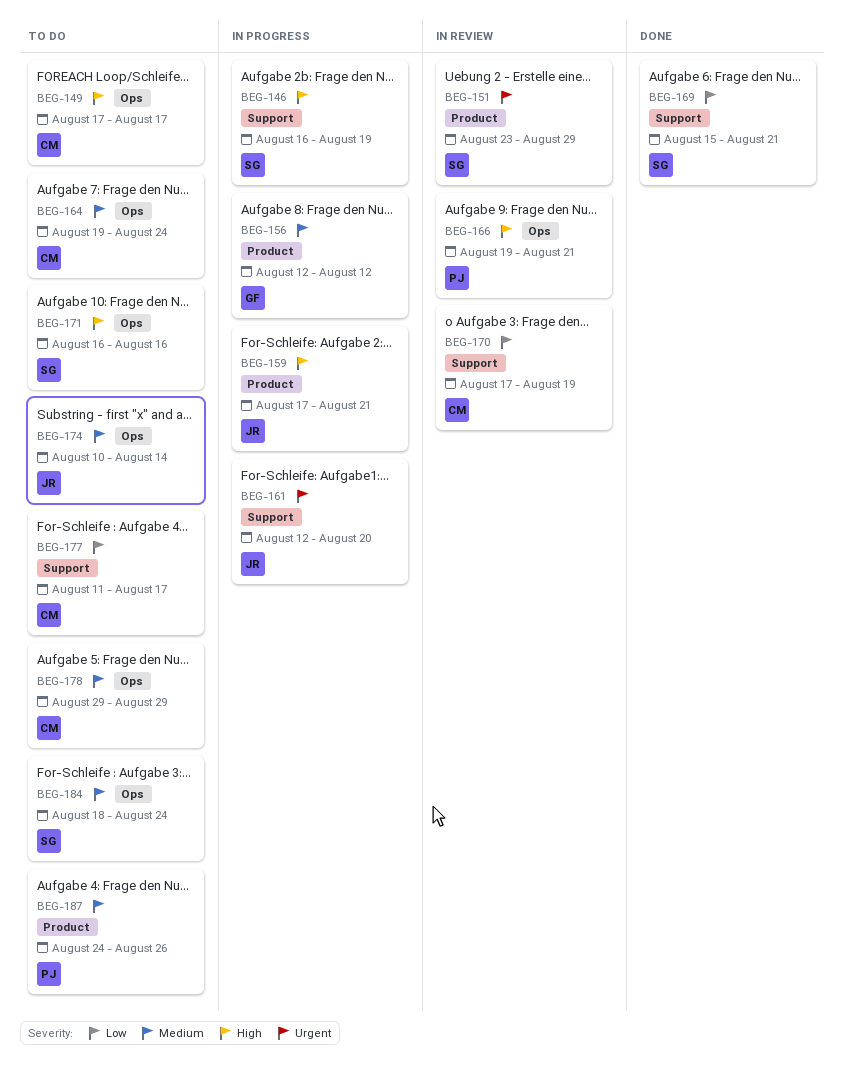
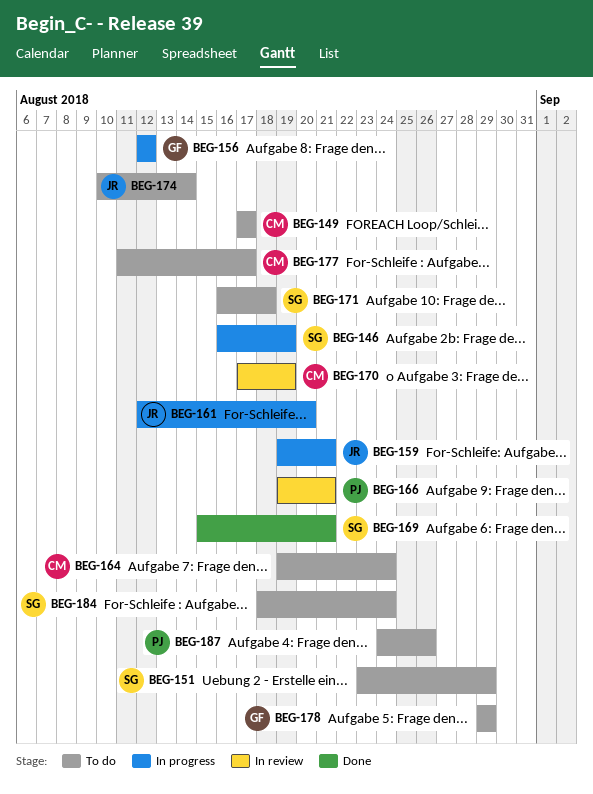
BEG-151, status: In review -> To do
BEG-159, start: Aug 17 -> Aug 19
BEG-171, due: Aug 16 -> Aug 18
BEG-178, owner: CM -> GF

